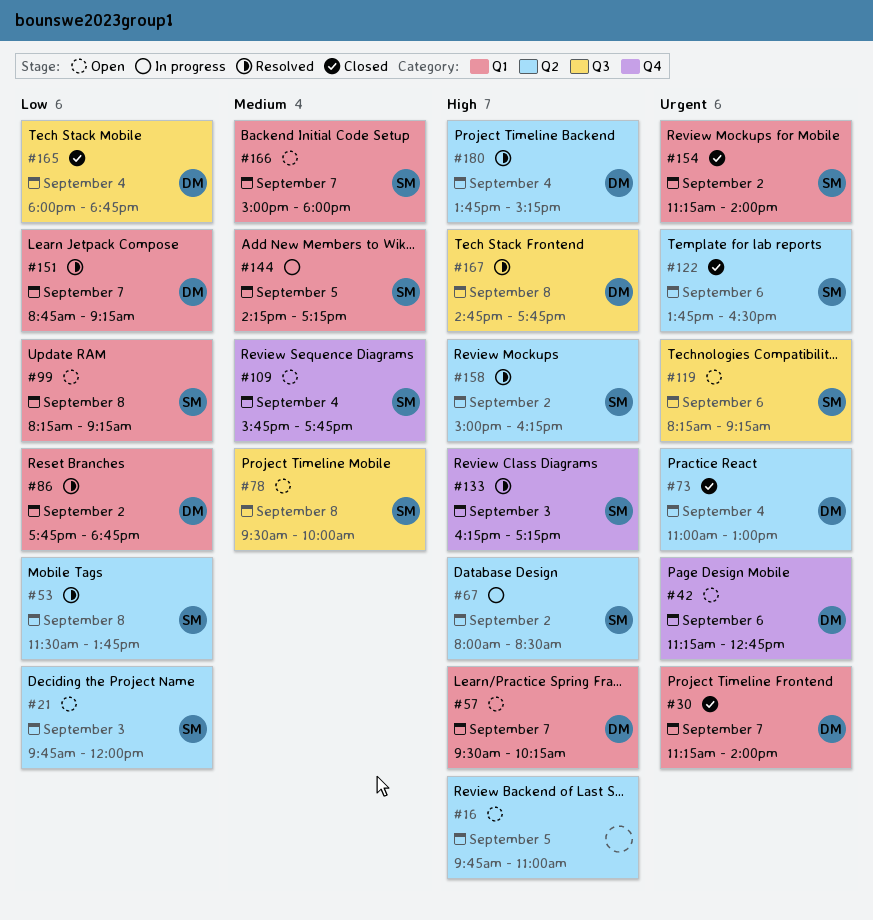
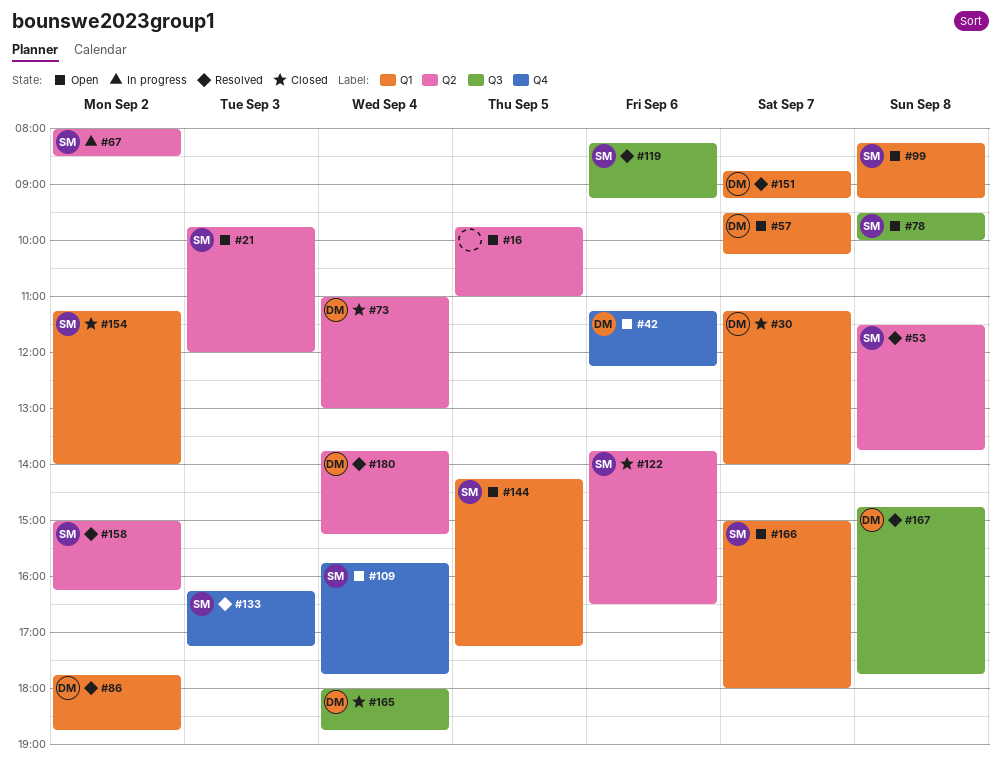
#42, ends: 12:45 -> 12:15
#119, status: Open -> Resolved
#144, status: In progress -> Open

